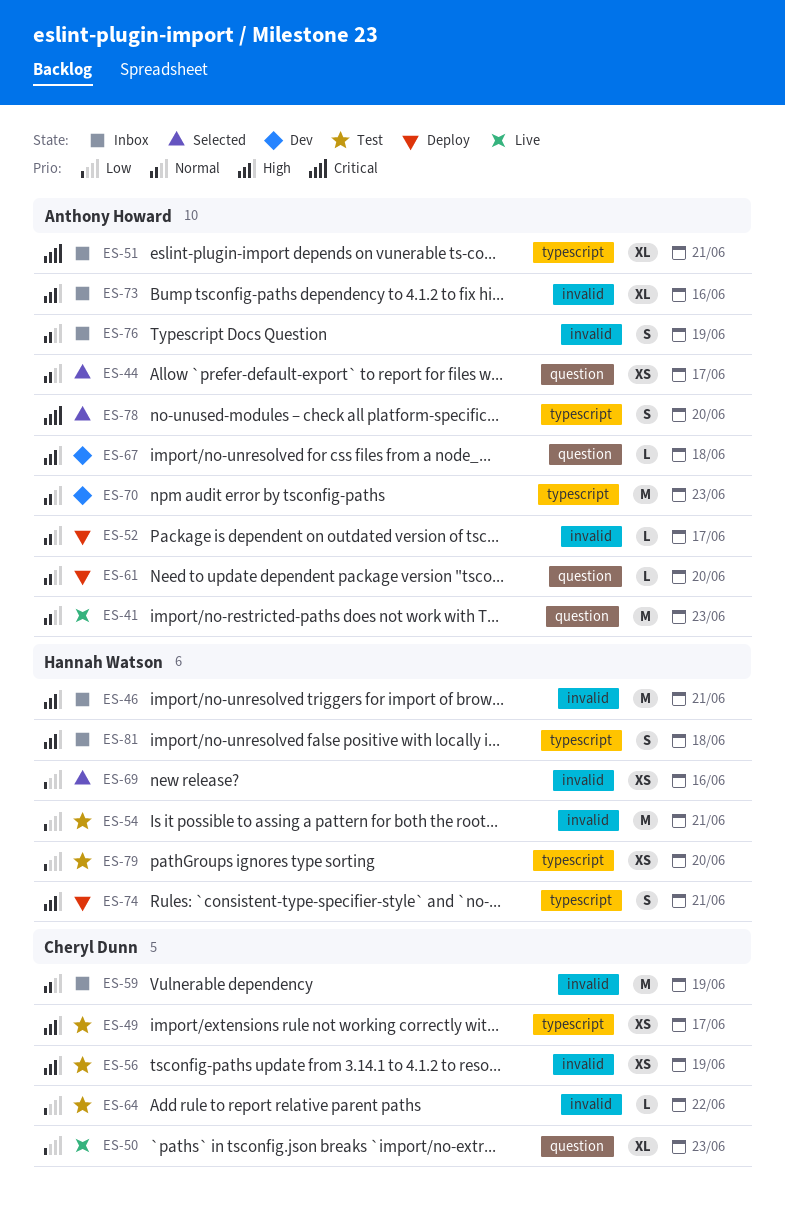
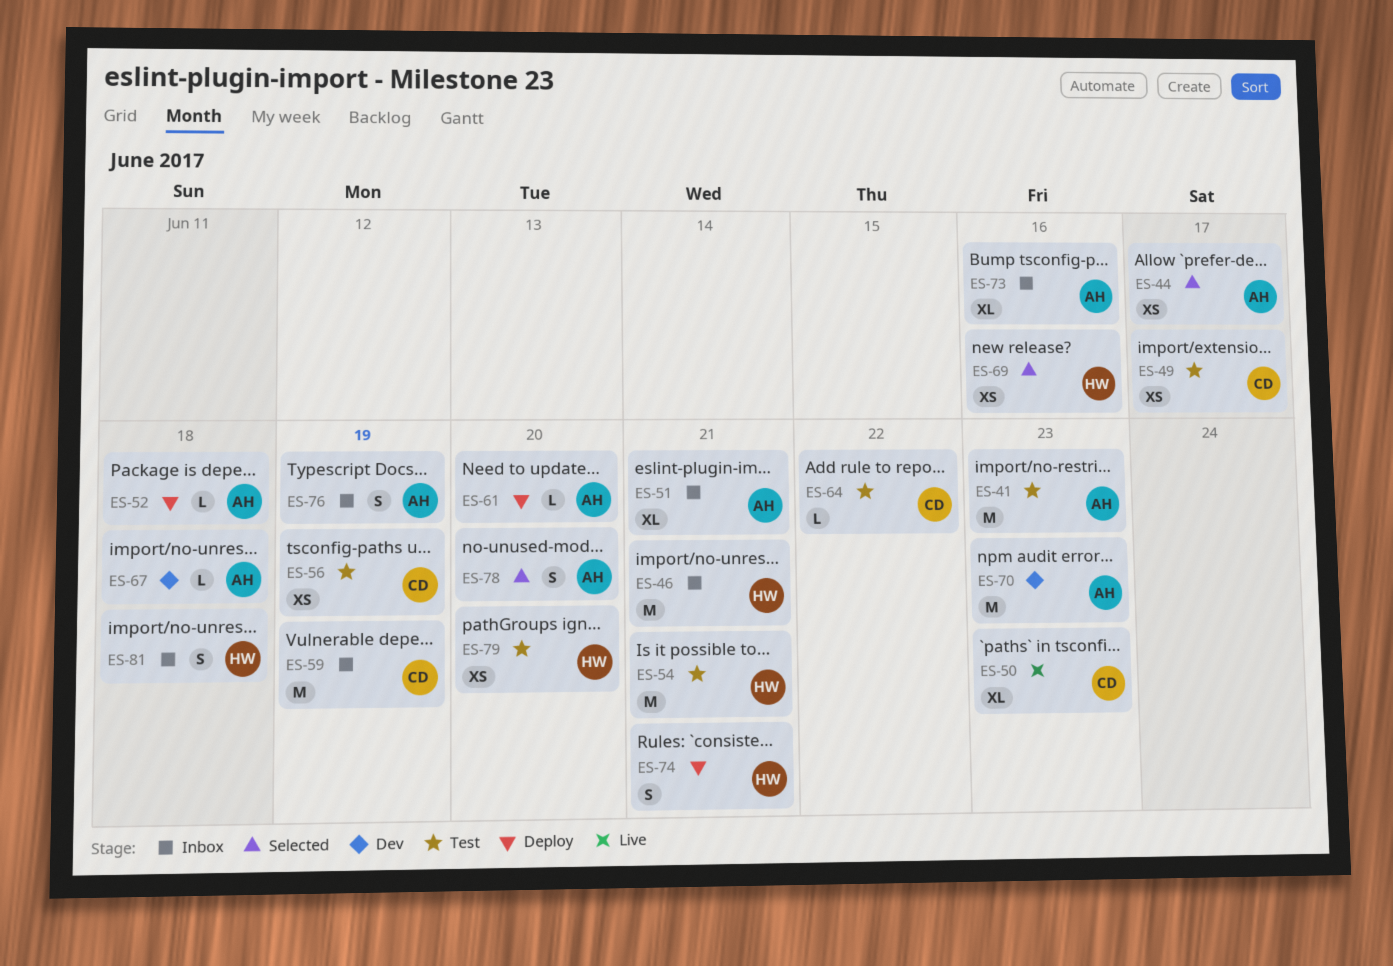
ES-41, status: Live -> Test
ES-52, due: Jun 17 -> Jun 18

